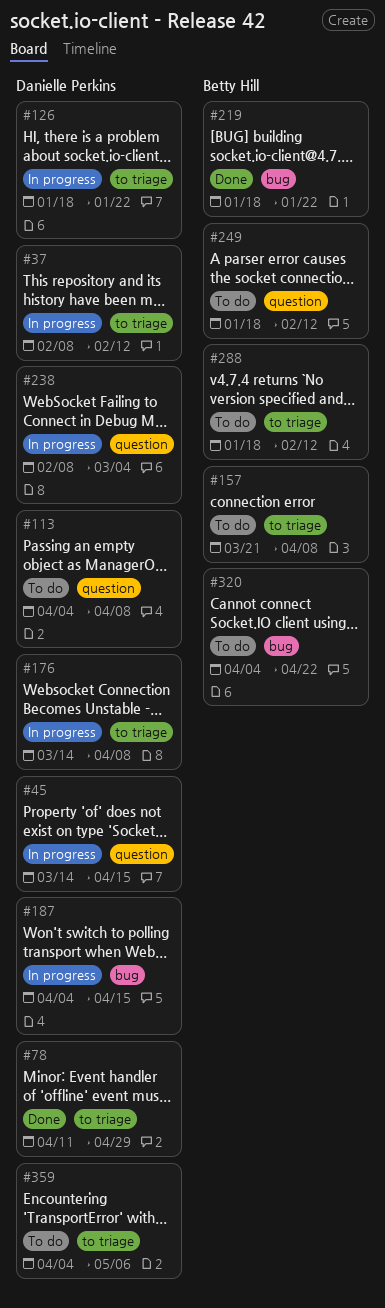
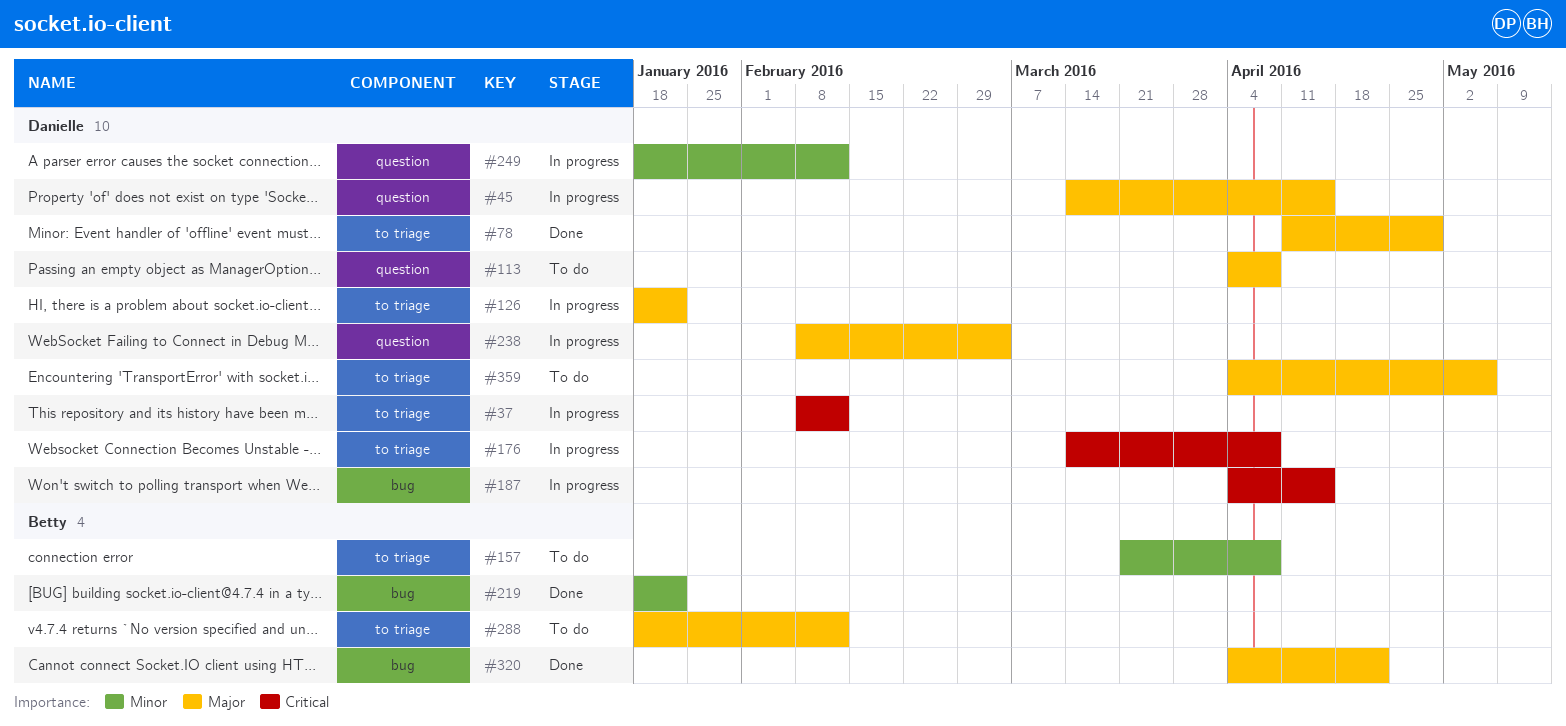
#249, status: To do -> In progress
#249, owner: Betty Hill -> Danielle Perkins
#320, status: To do -> Done

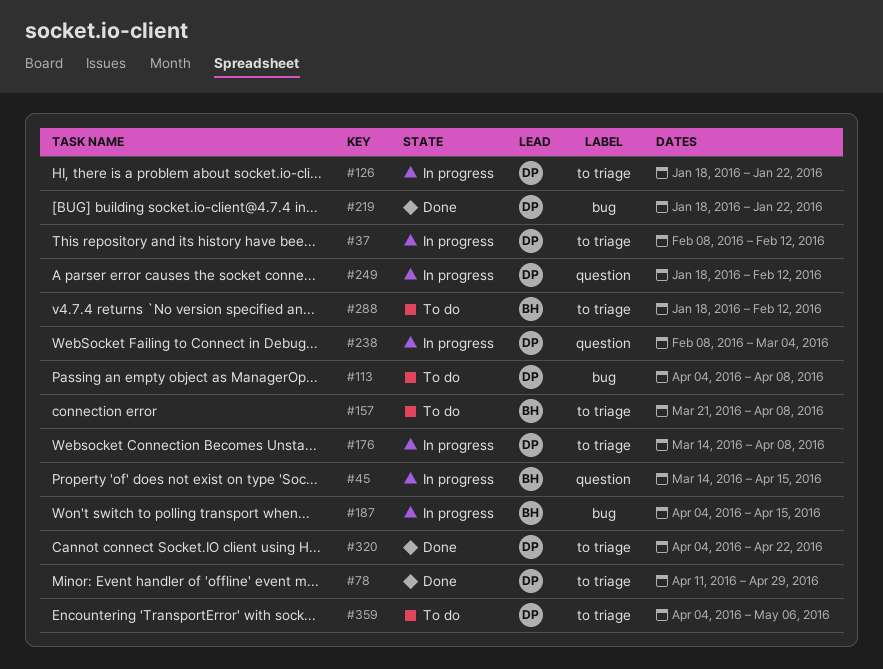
#45, owner: Danielle -> Betty
#113, label: question -> bug
#187, owner: Danielle -> Betty
#219, owner: Betty -> Danielle
#320, owner: Betty -> Danielle
#320, label: bug -> to triage

